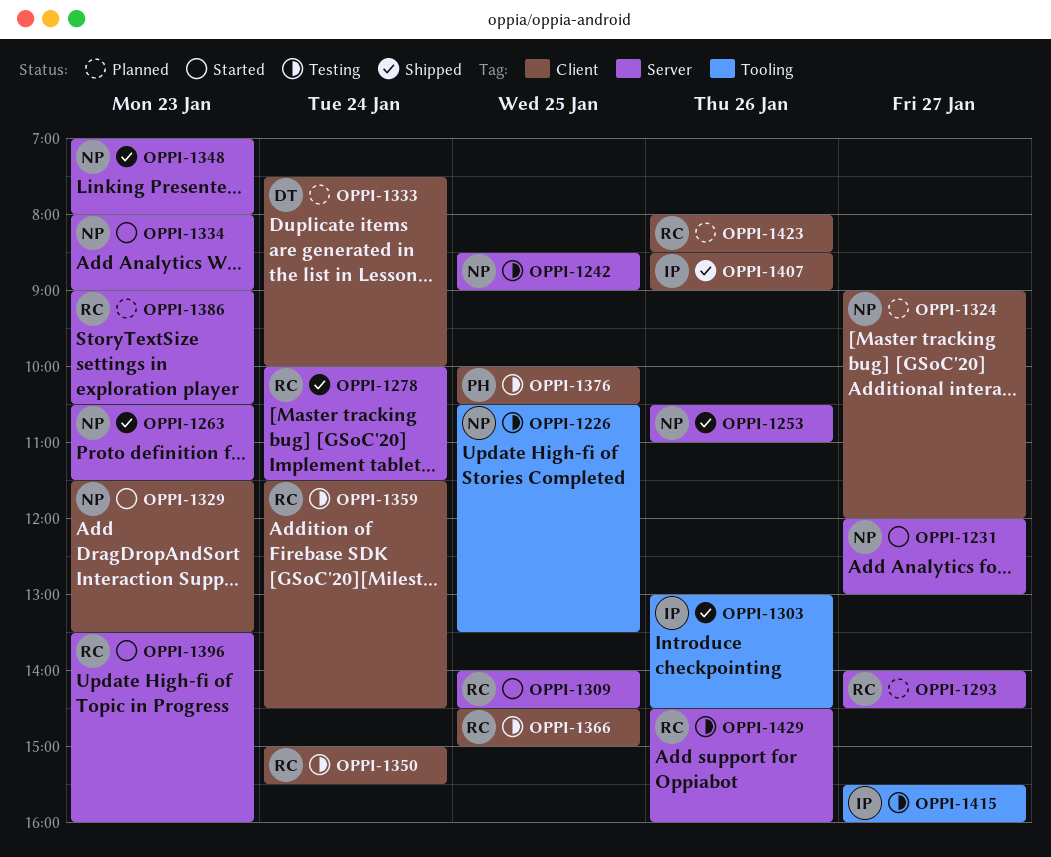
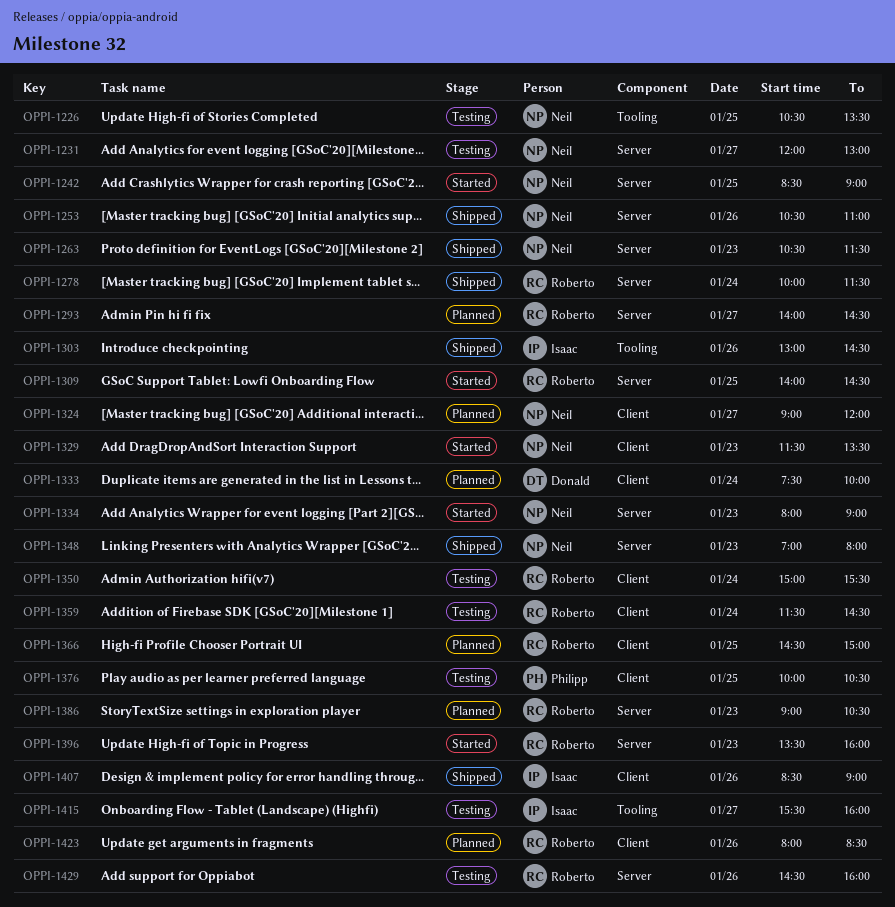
OPPI-1231, status: Started -> Testing
OPPI-1242, status: Testing -> Started
OPPI-1366, status: Testing -> Planned

